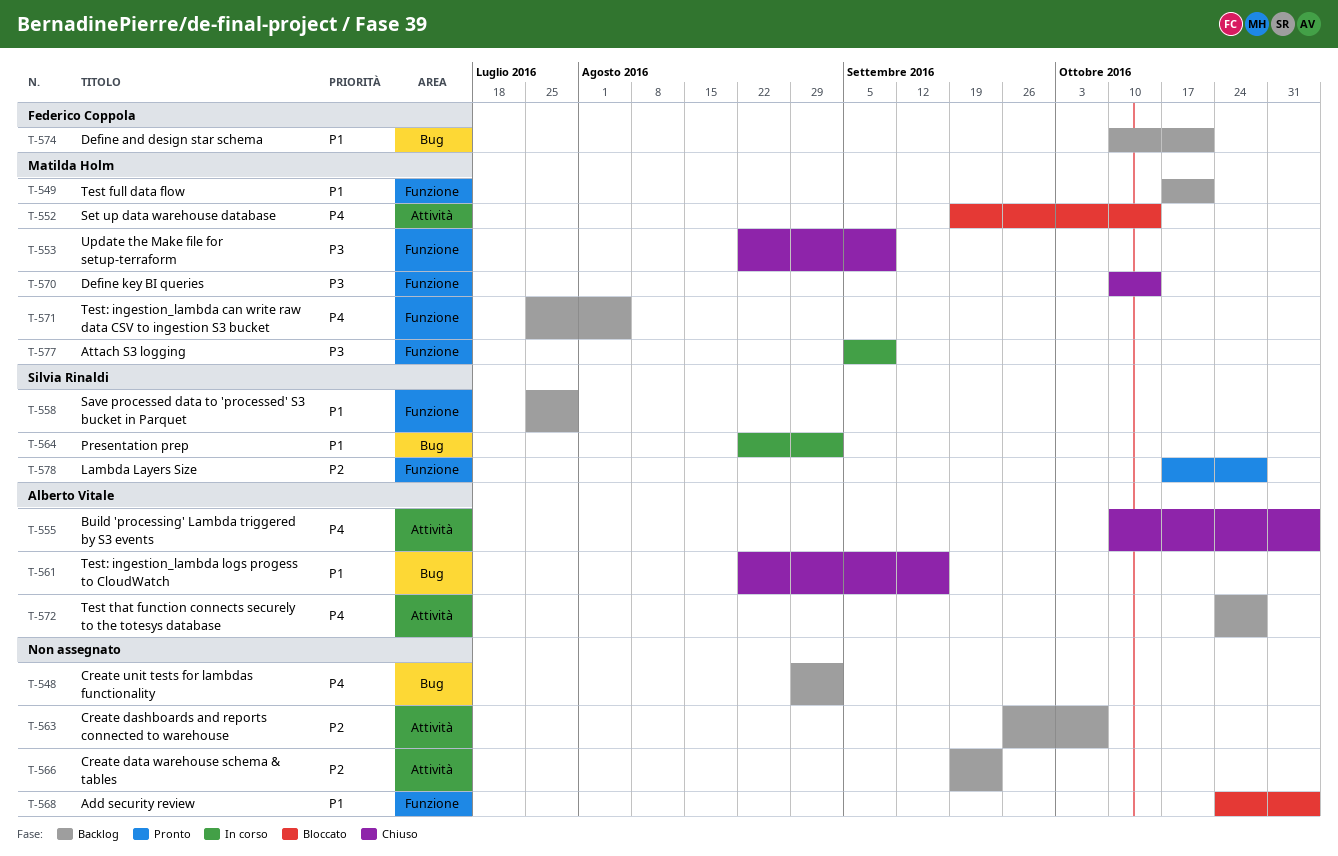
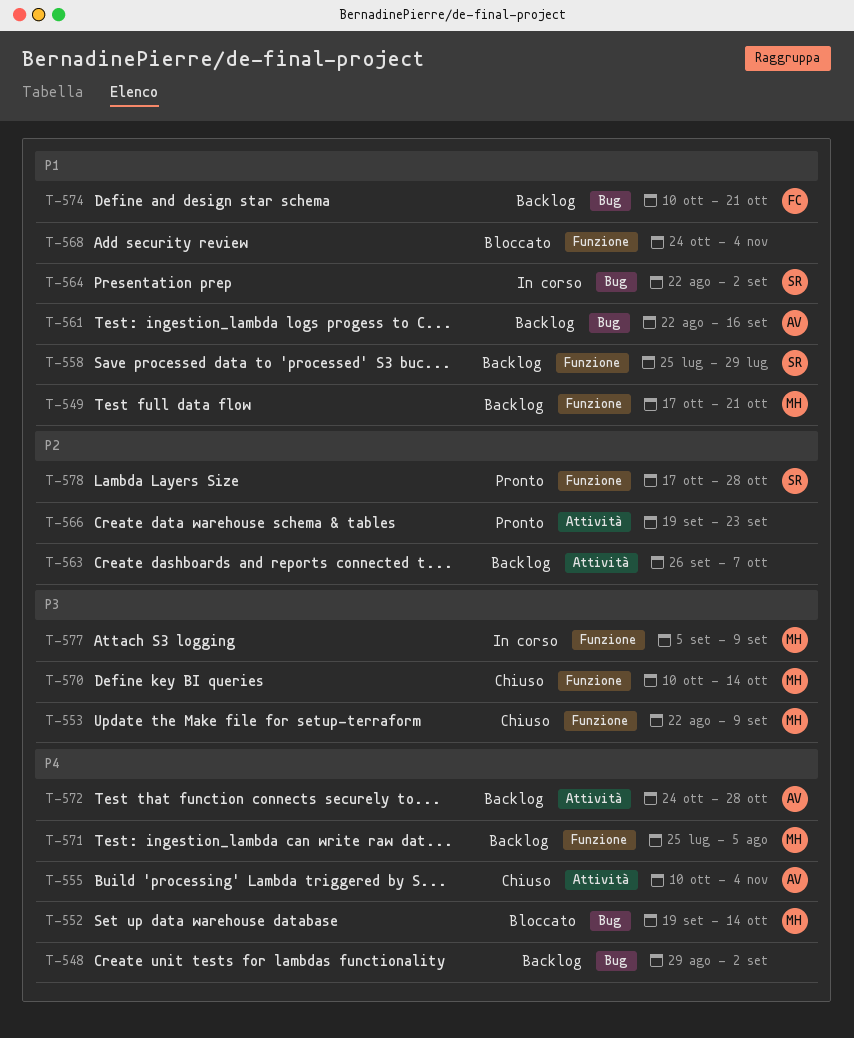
T-552, label: Attività -> Bug
T-561, status: Chiuso -> Backlog
T-566, status: Backlog -> Pronto

